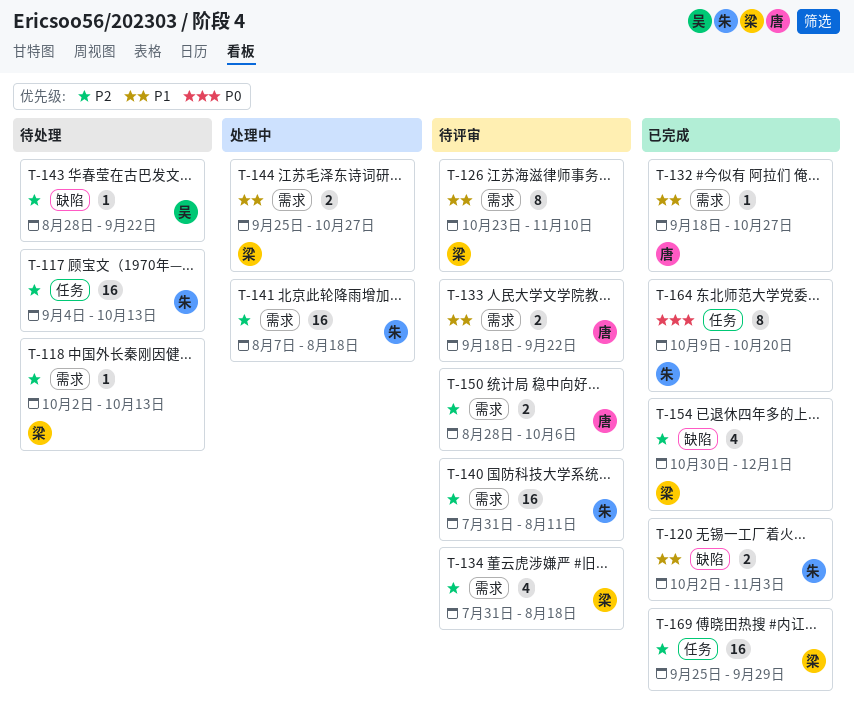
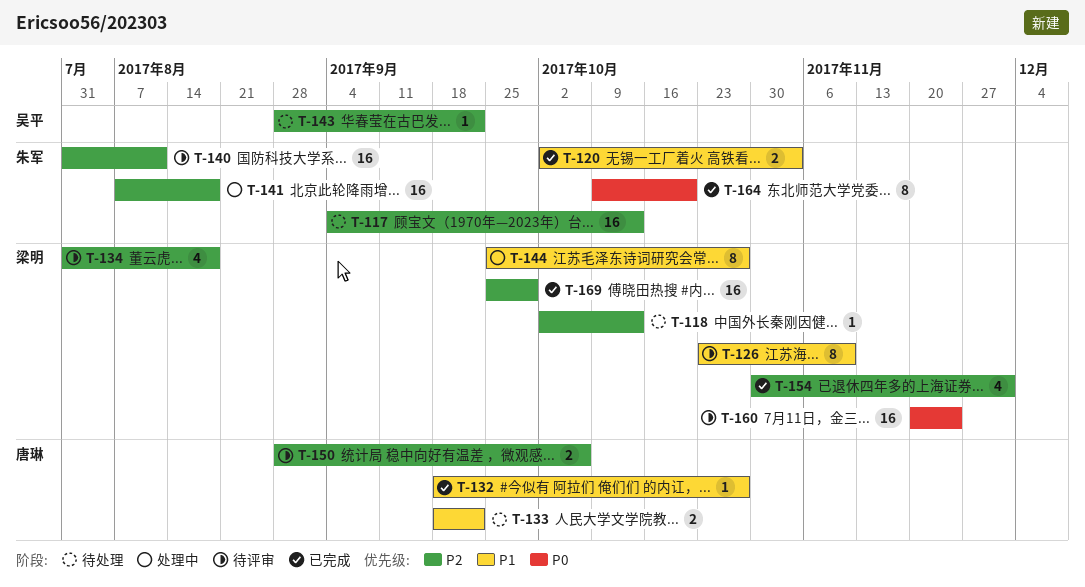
T-133, status: 待评审 -> 待处理
T-144, estimate: 2 -> 8
T-160: none -> present

